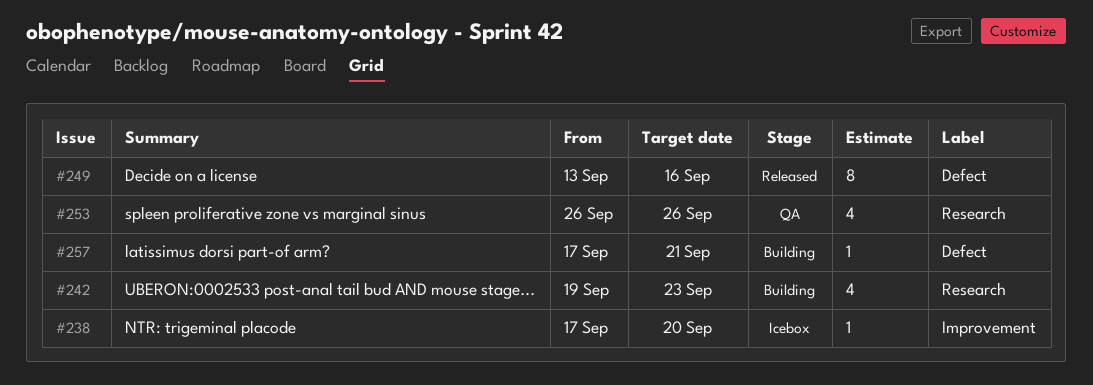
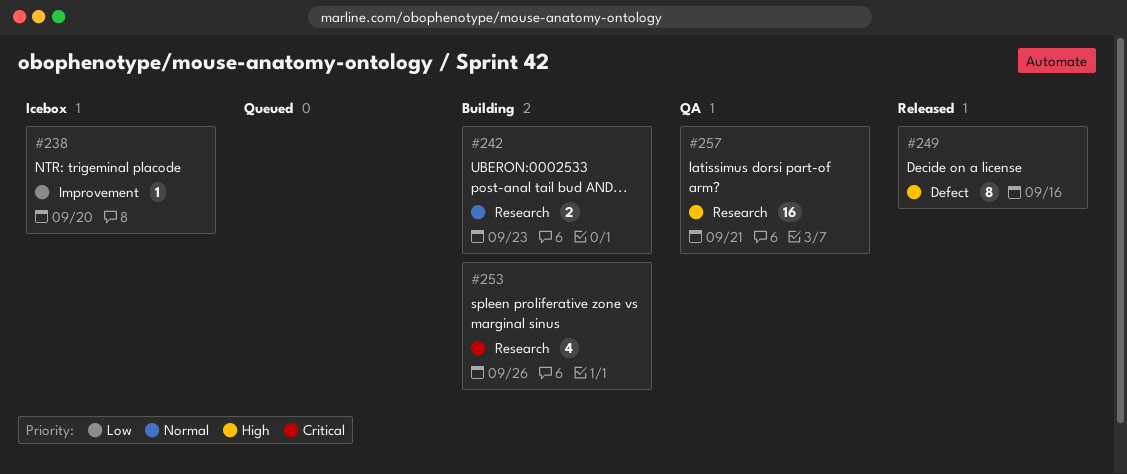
#242, estimate: 4 -> 2
#253, status: QA -> Building
#257, status: Building -> QA
#257, label: Defect -> Research
#257, estimate: 1 -> 16

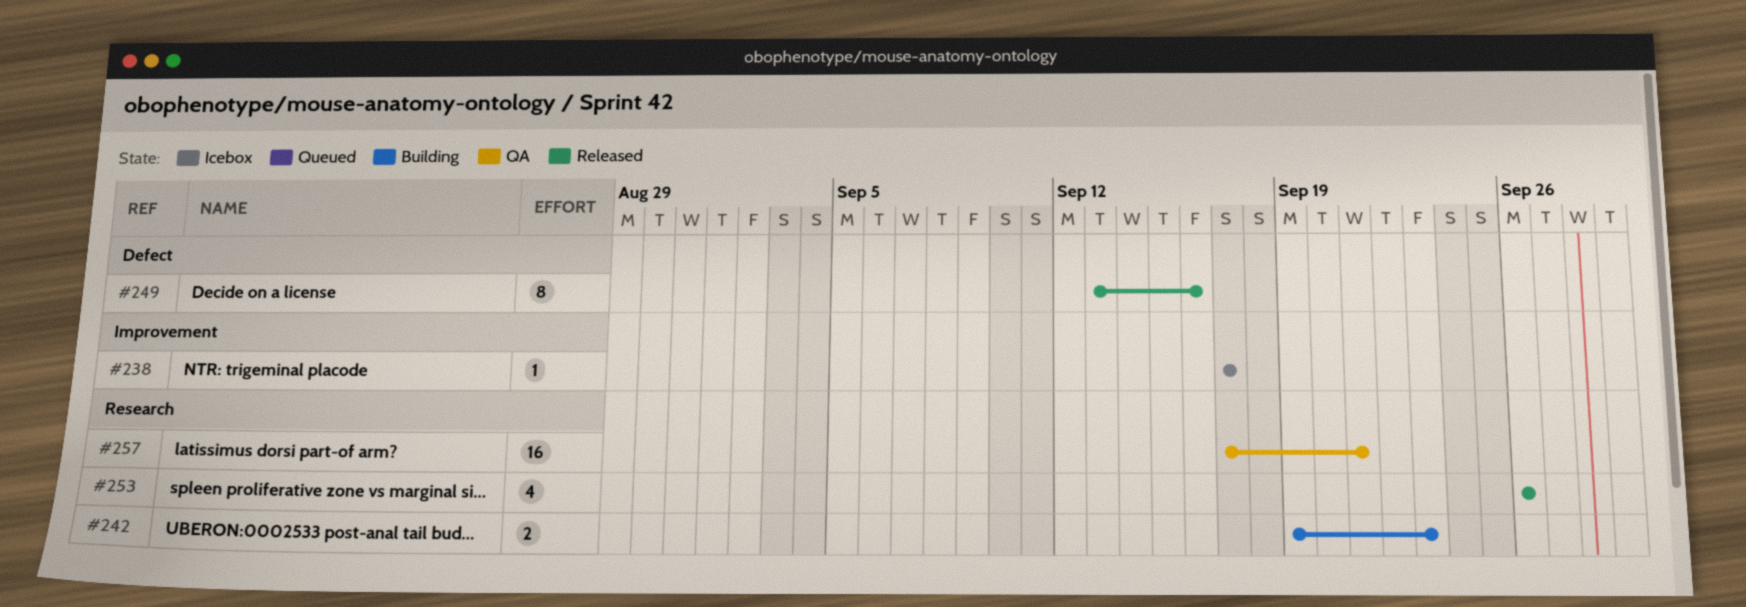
#238, due: Sep 20 -> Sep 17
#253, status: Building -> Released

